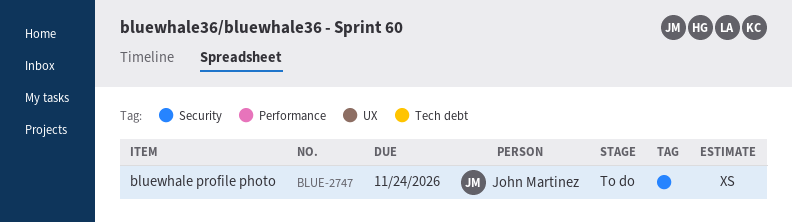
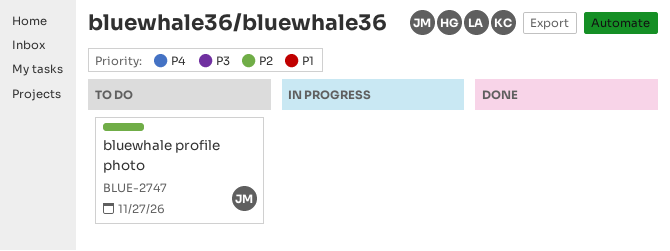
BLUE-2747, due: Nov 24 -> Nov 27

